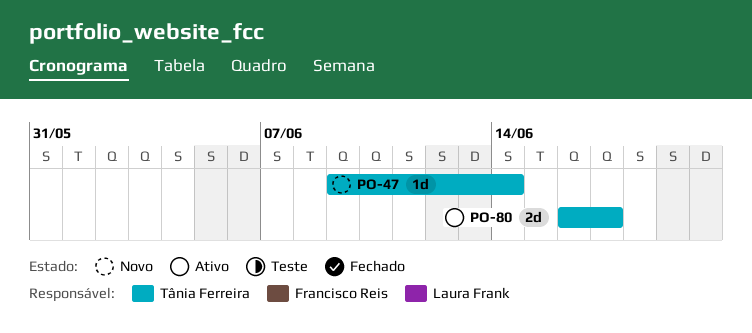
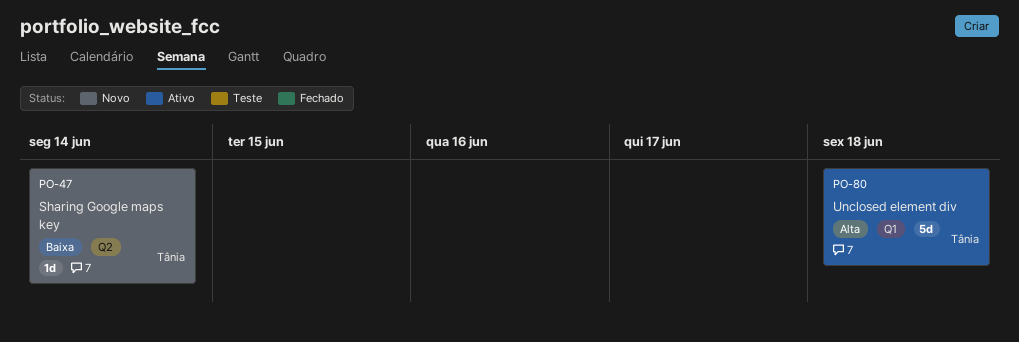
PO-80, estimate: 2d -> 5d
PO-80, due: Jun 17 -> Jun 18

